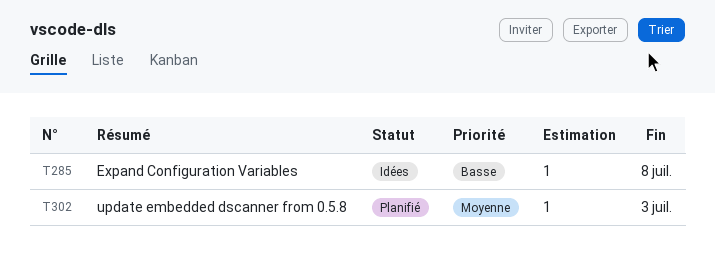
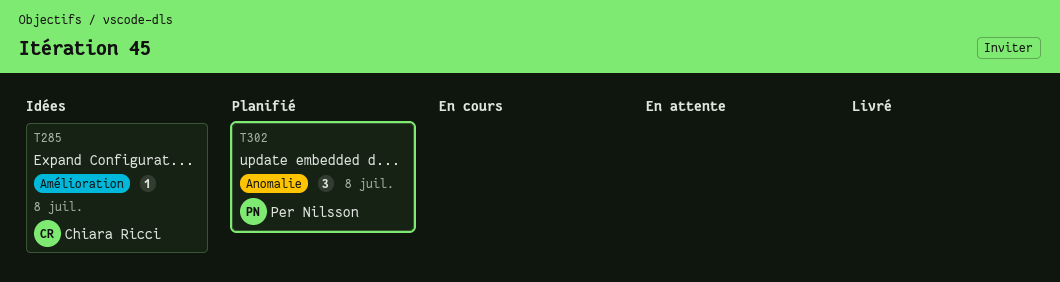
T302, estimate: 1 -> 3
T302, due: Jul 3 -> Jul 8

